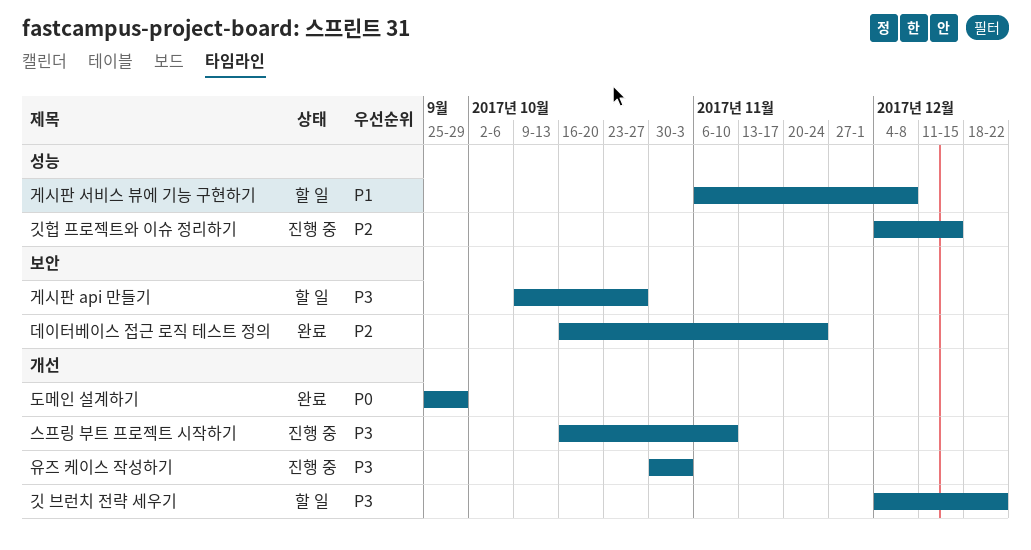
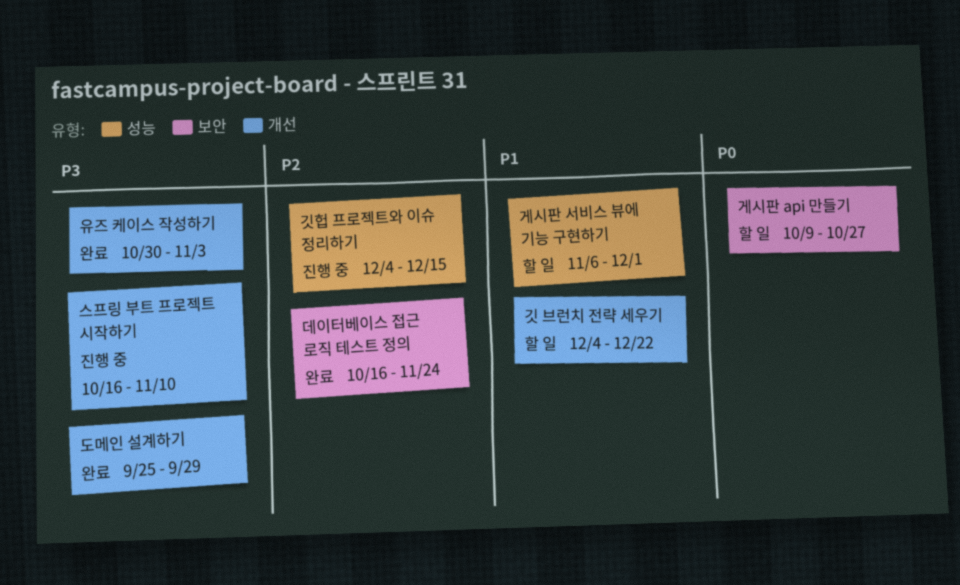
게시판 api 만들기, priority: P3 -> P0
게시판 서비스 뷰에 기능 구현하기, due: Dec 8 -> Dec 1
깃 브런치 전략 세우기, priority: P3 -> P1
도메인 설계하기, priority: P0 -> P3
유즈 케이스 작성하기, status: 진행 중 -> 완료

